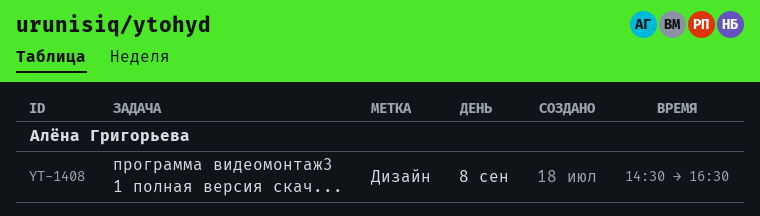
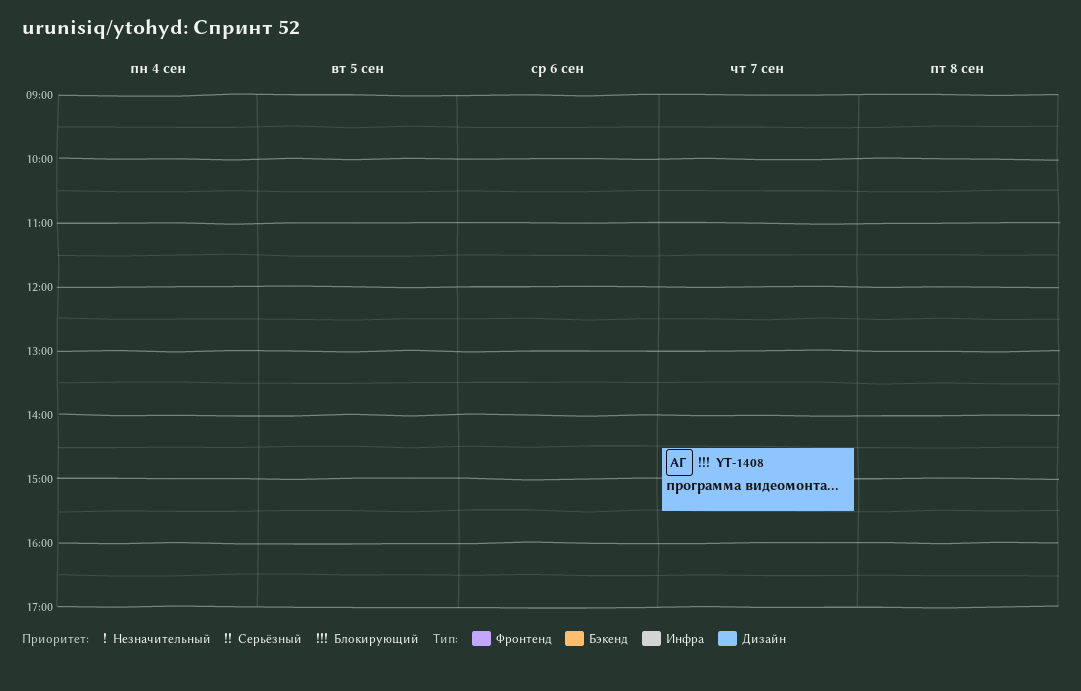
YT-1408, day: Sep 8 -> Sep 7
YT-1408, ends: 16:30 -> 15:30

